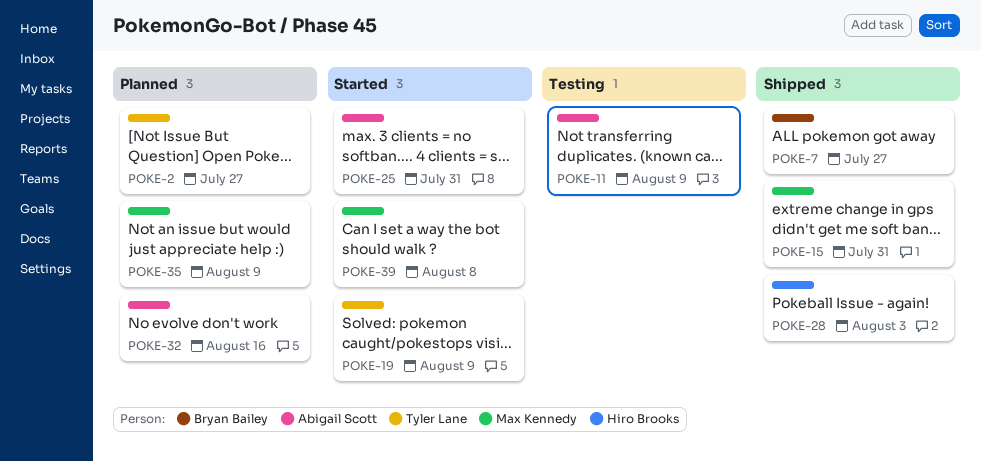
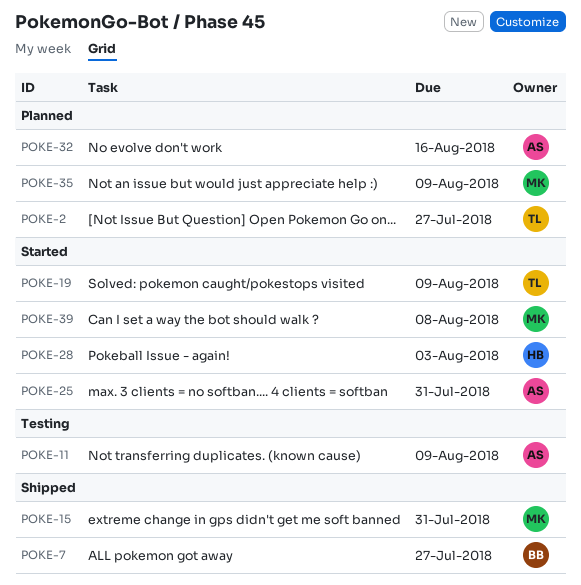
POKE-28, status: Shipped -> Started

